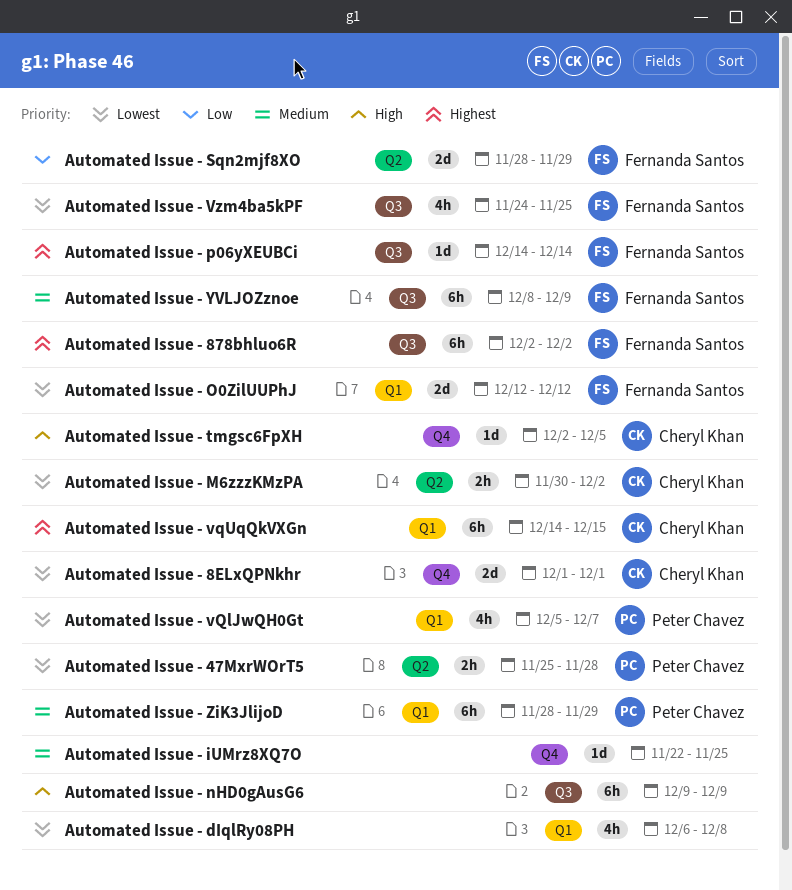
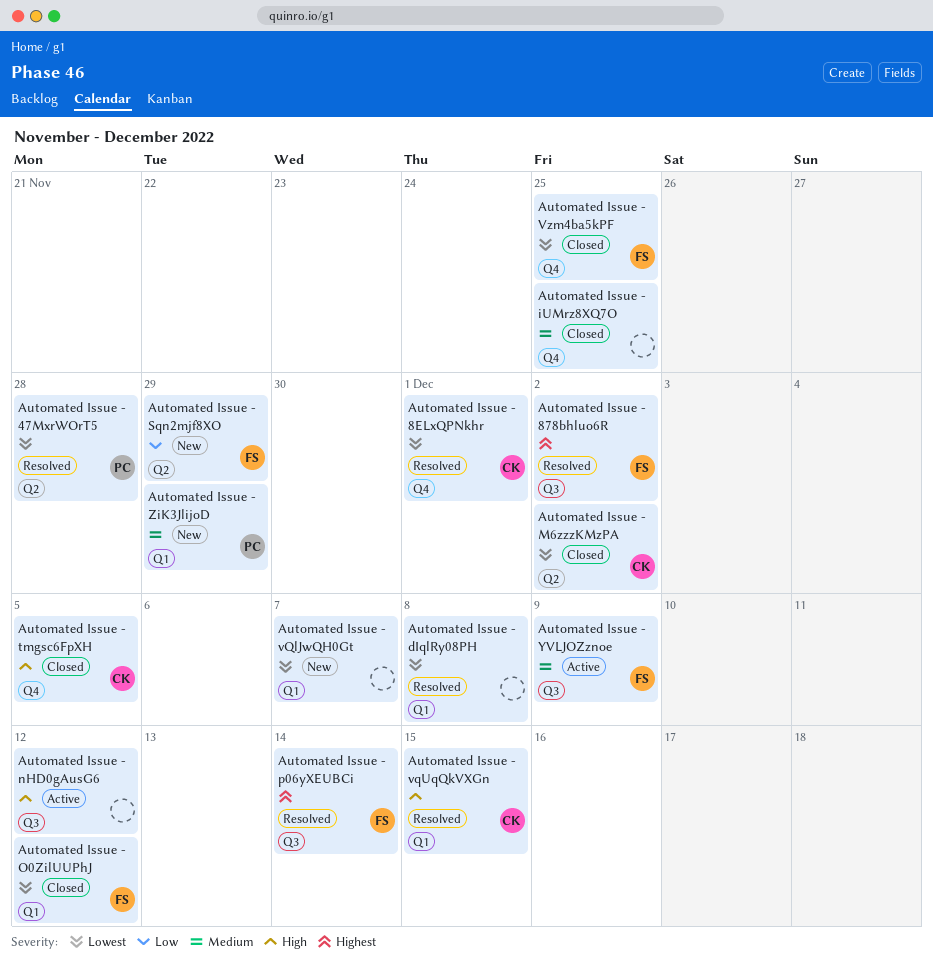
Automated Issue - nHD0gAusG6, due: Dec 9 -> Dec 12
Automated Issue - vQlJwQH0Gt, owner: Peter Chavez -> none
Automated Issue - vqUqQkVXGn, priority: Highest -> High
Automated Issue - Vzm4ba5kPF, label: Q3 -> Q4

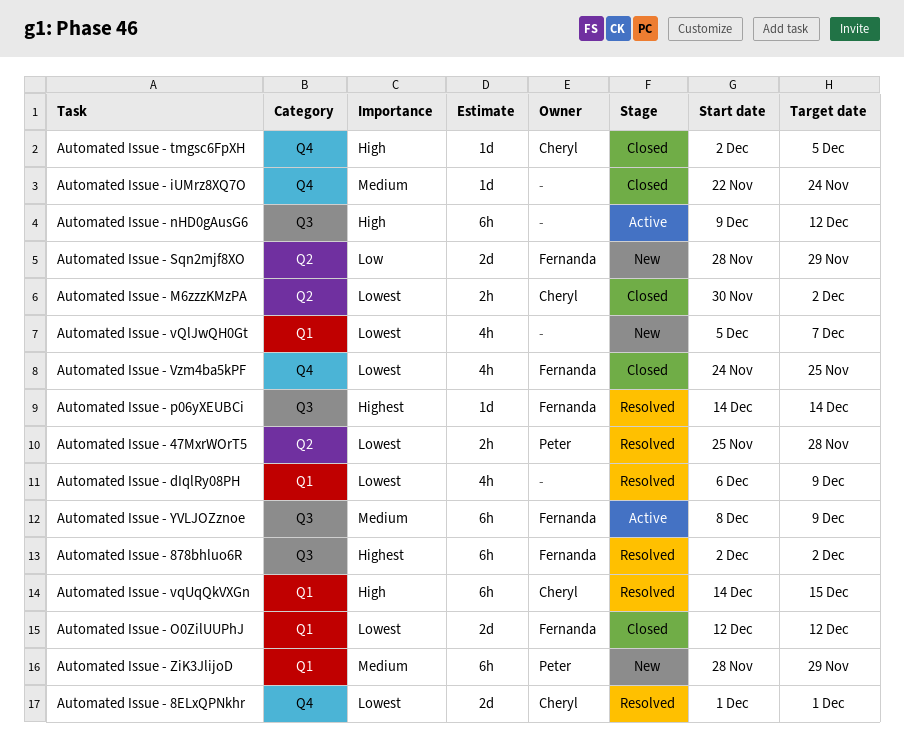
Automated Issue - dIqlRy08PH, due: Dec 8 -> Dec 9
Automated Issue - iUMrz8XQ7O, due: Nov 25 -> Nov 24

